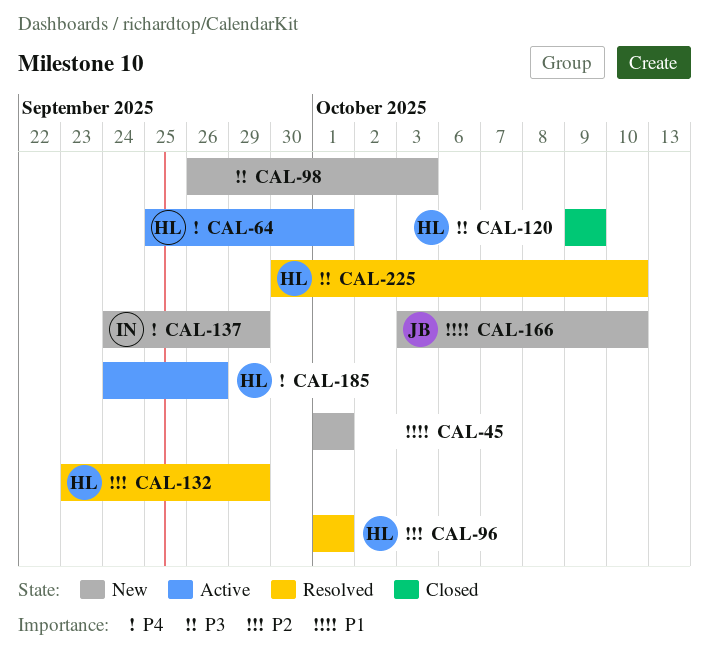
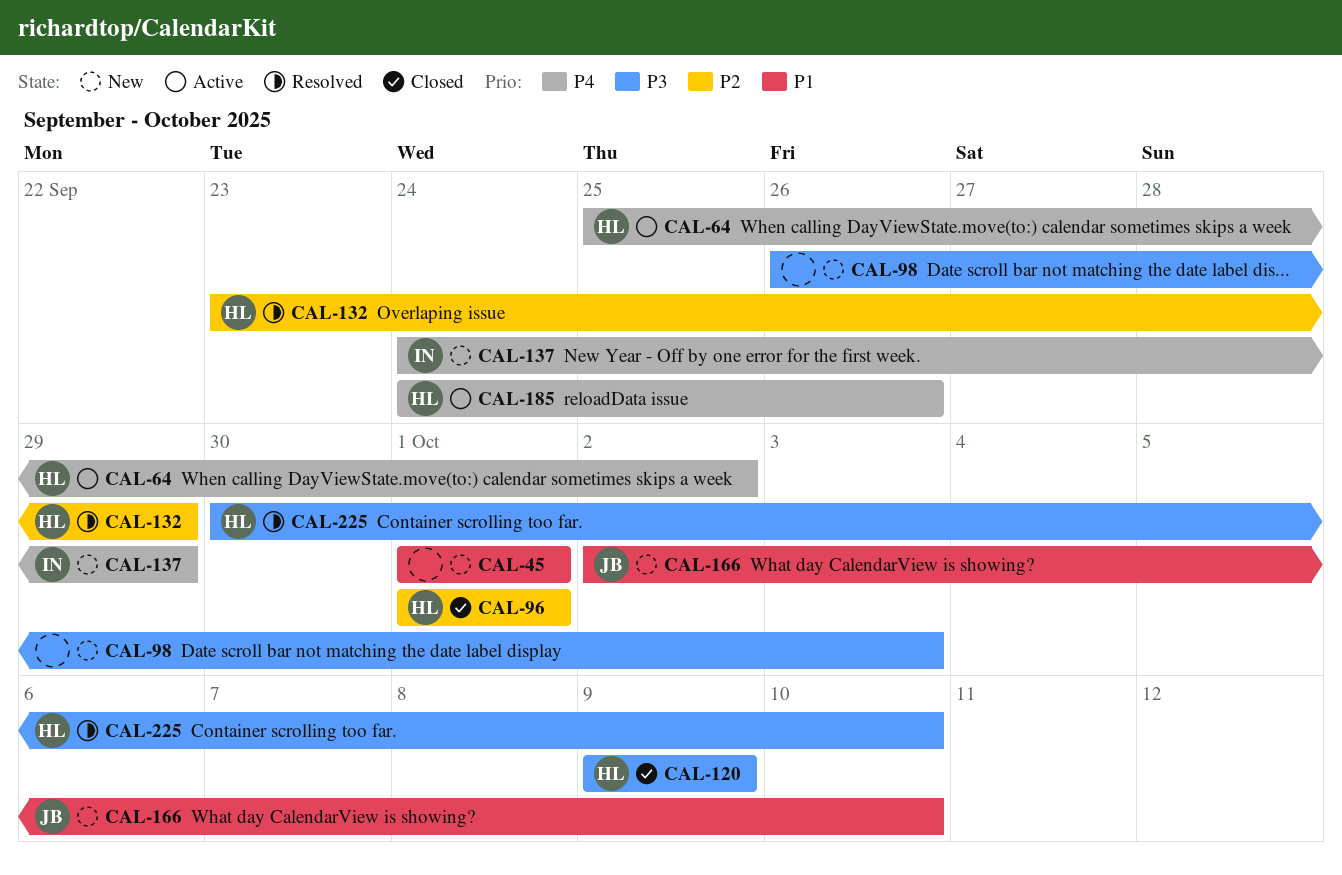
CAL-64, due: Oct 1 -> Oct 2
CAL-96, status: Resolved -> Closed
CAL-166, start: Oct 3 -> Oct 2

